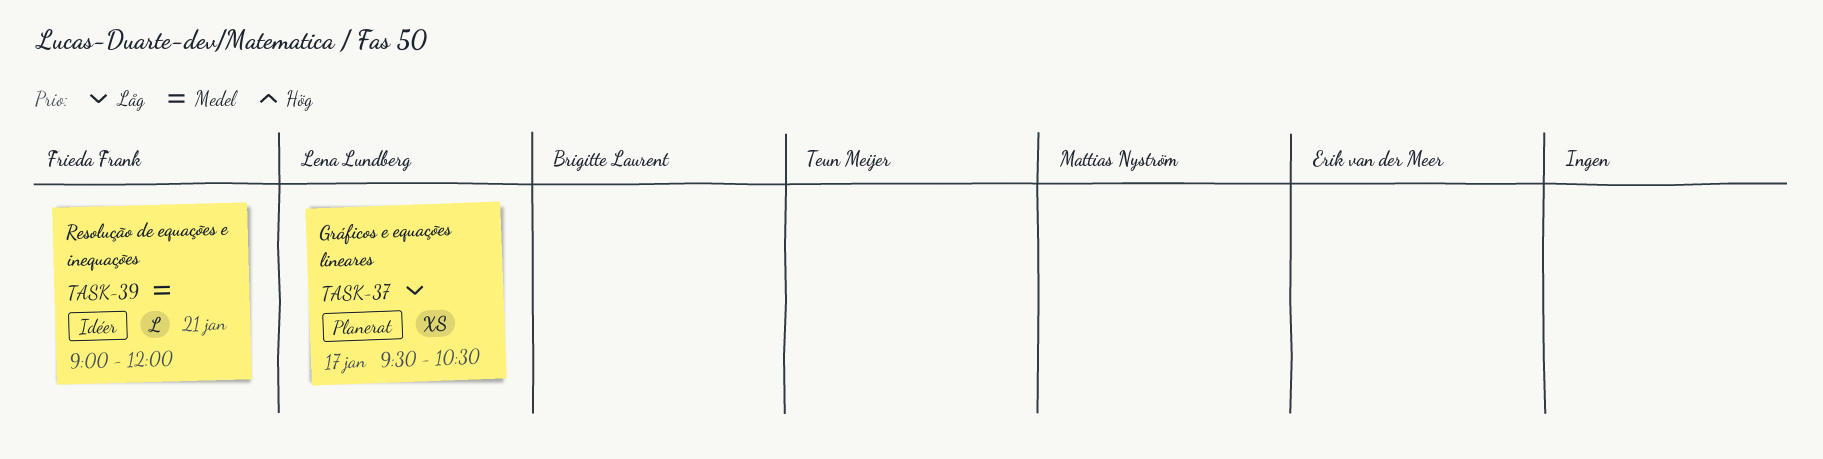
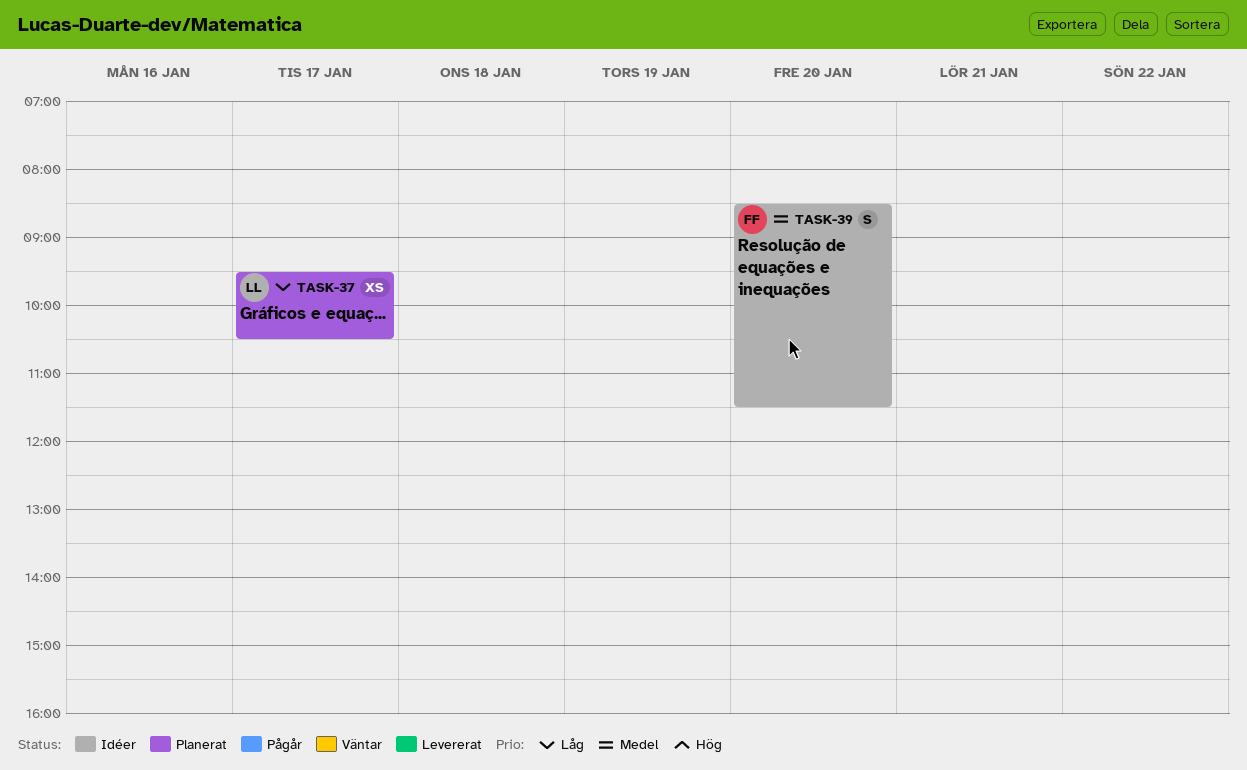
TASK-39, estimate: L -> S
TASK-39, day: Jan 21 -> Jan 20
TASK-39, begins: 09:00 -> 08:30
TASK-39, ends: 12:00 -> 11:30

